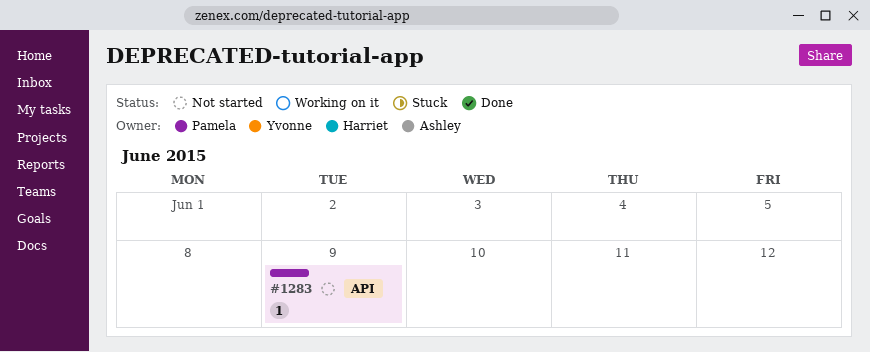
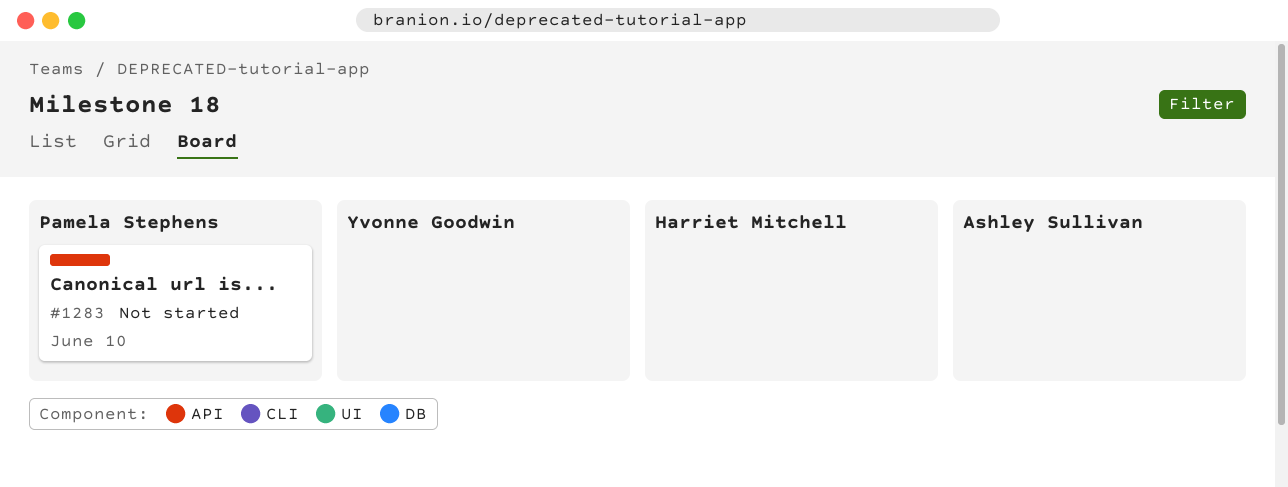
#1283, due: Jun 9 -> Jun 10

